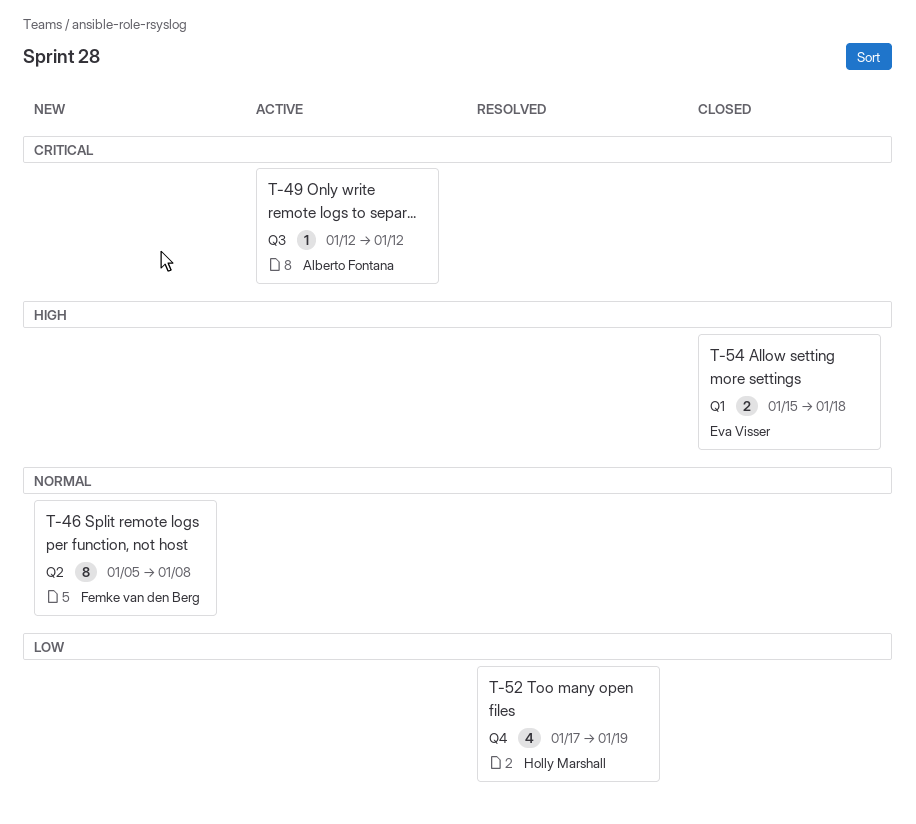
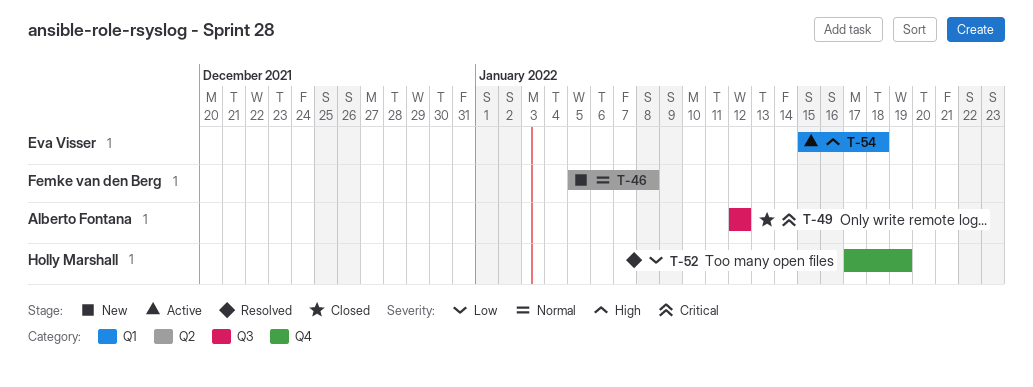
T-49, status: Active -> Closed
T-54, status: Closed -> Active

